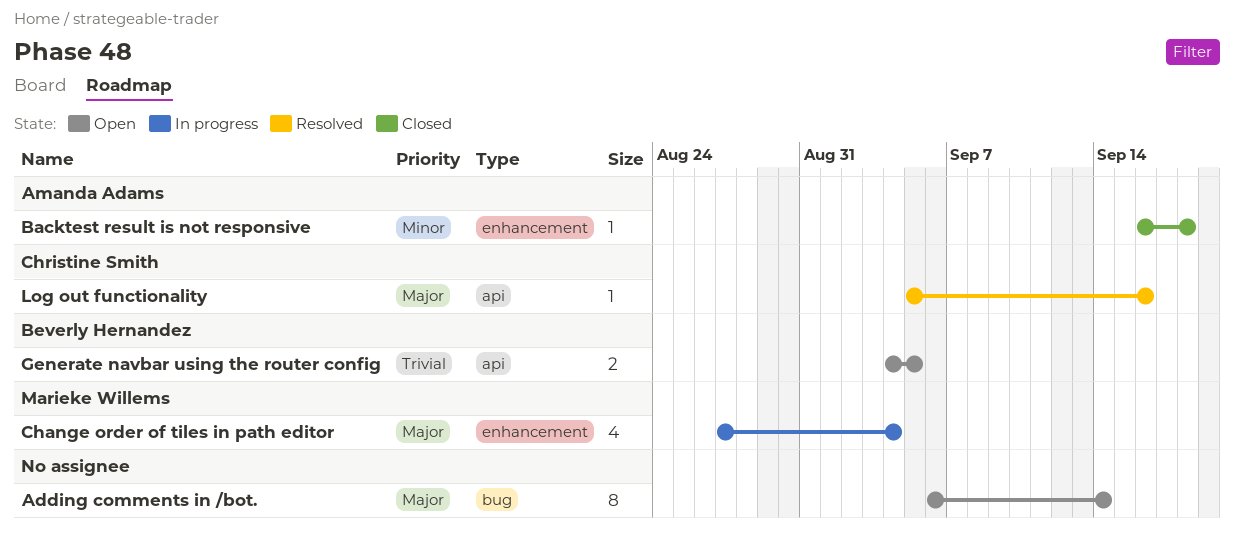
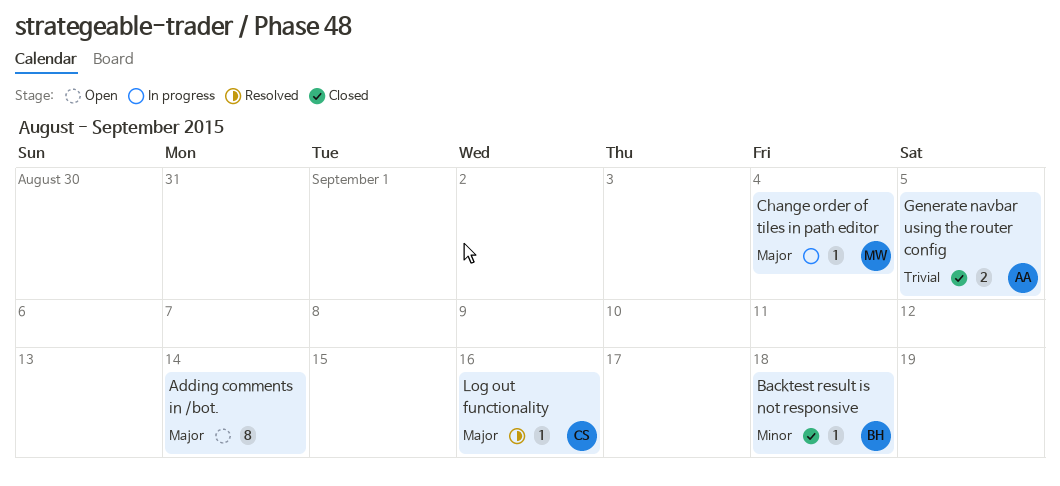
Backtest result is not responsive, owner: Amanda Adams -> Beverly Hernandez
Change order of tiles in path editor, estimate: 4 -> 1
Generate navbar using the router config, status: Open -> Closed
Generate navbar using the router config, owner: Beverly Hernandez -> Amanda Adams

